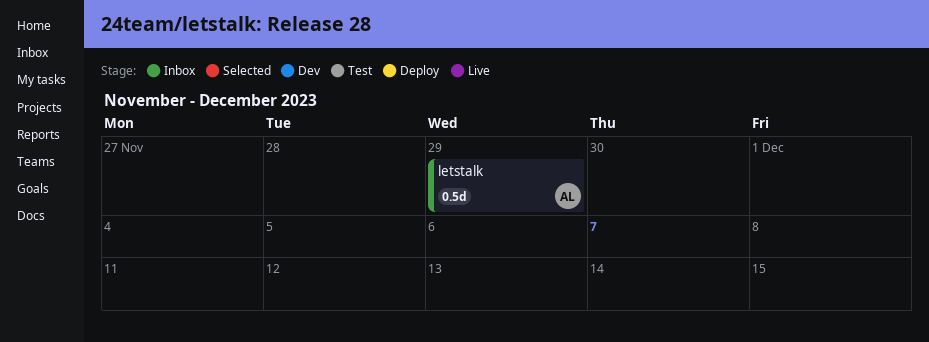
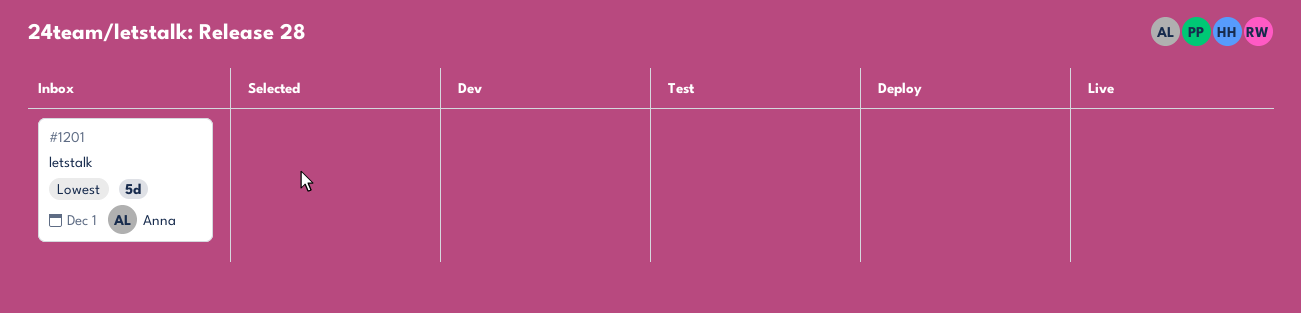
letstalk, estimate: 0.5d -> 5d
letstalk, due: Nov 29 -> Dec 1

